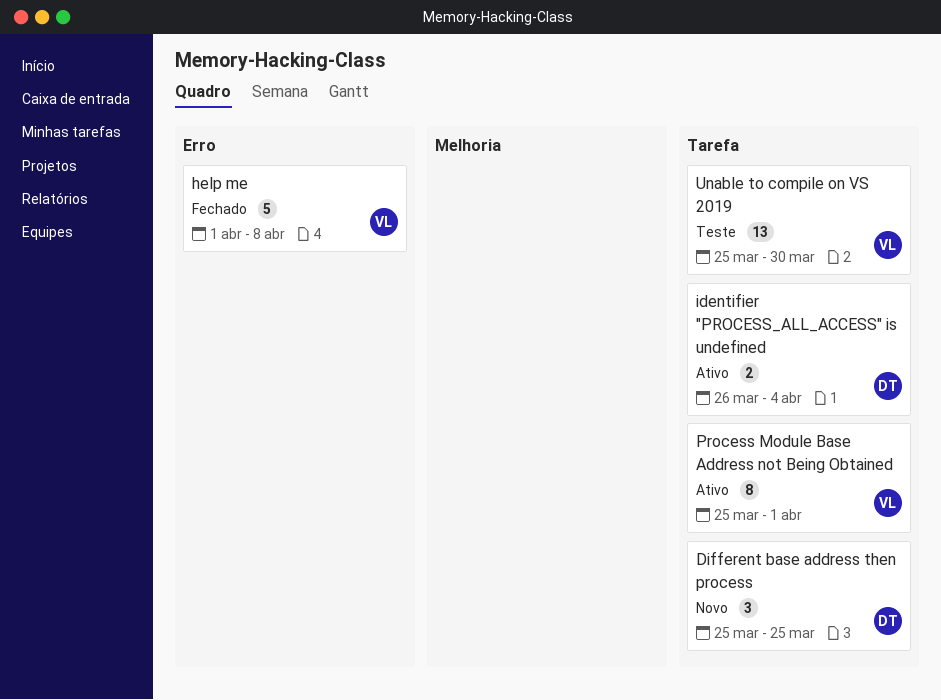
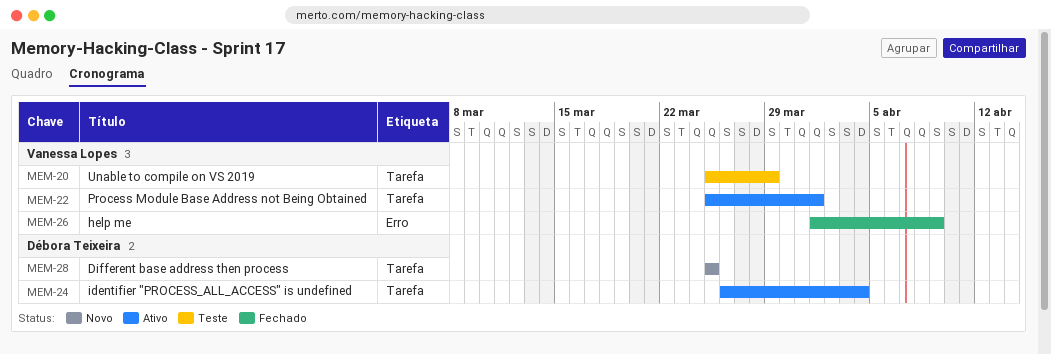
help me, due: Apr 8 -> Apr 9
Unable to compile on VS 2019, due: Mar 30 -> Mar 29

